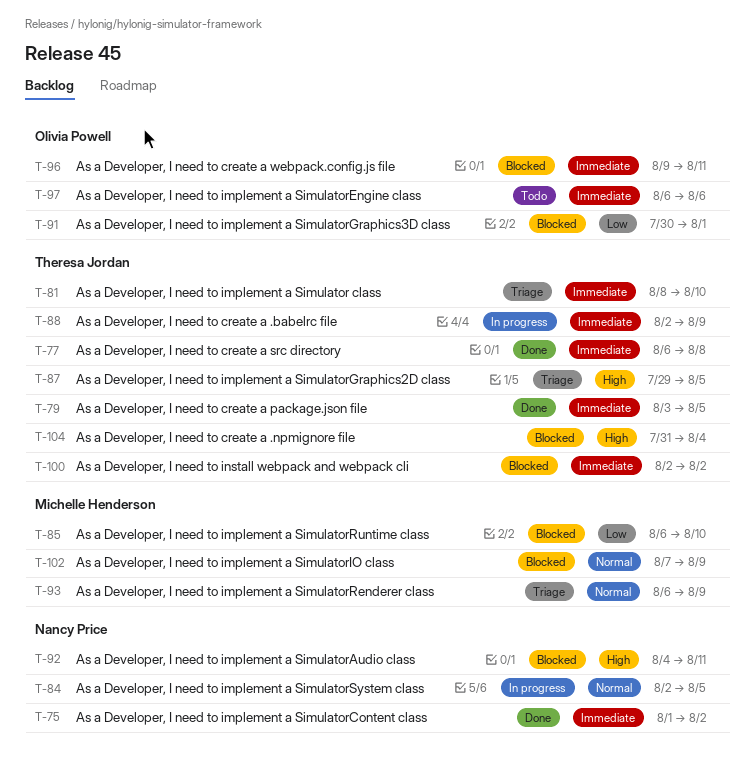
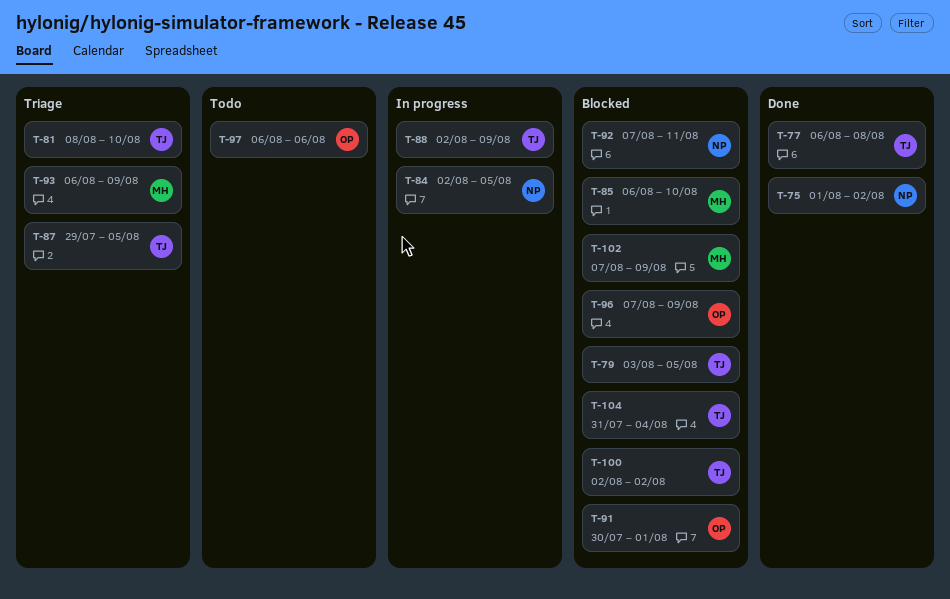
T-79, status: Done -> Blocked
T-92, start: Aug 4 -> Aug 7
T-96, start: Aug 9 -> Aug 7
T-96, due: Aug 11 -> Aug 9

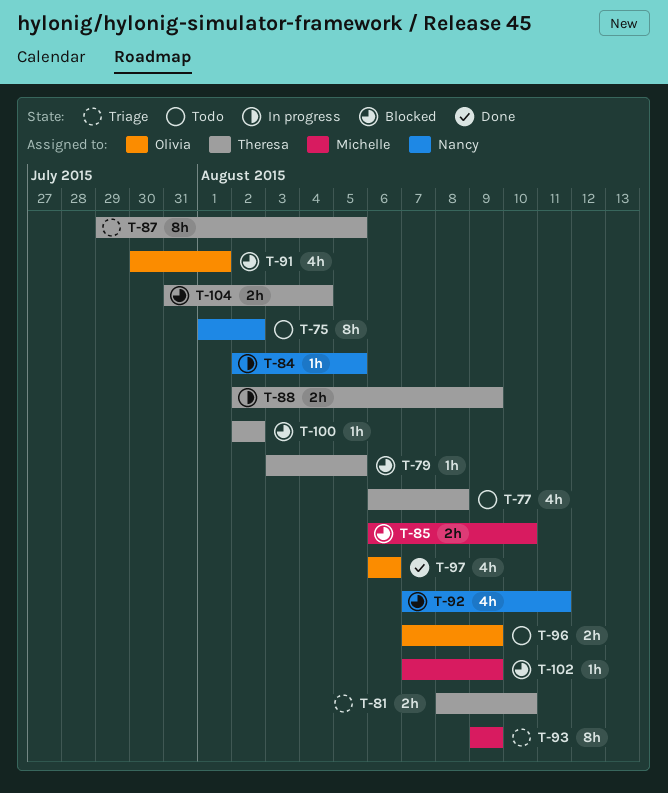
T-75, status: Done -> Todo
T-77, status: Done -> Todo
T-93, start: Aug 6 -> Aug 9
T-96, status: Blocked -> Todo
T-97, status: Todo -> Done

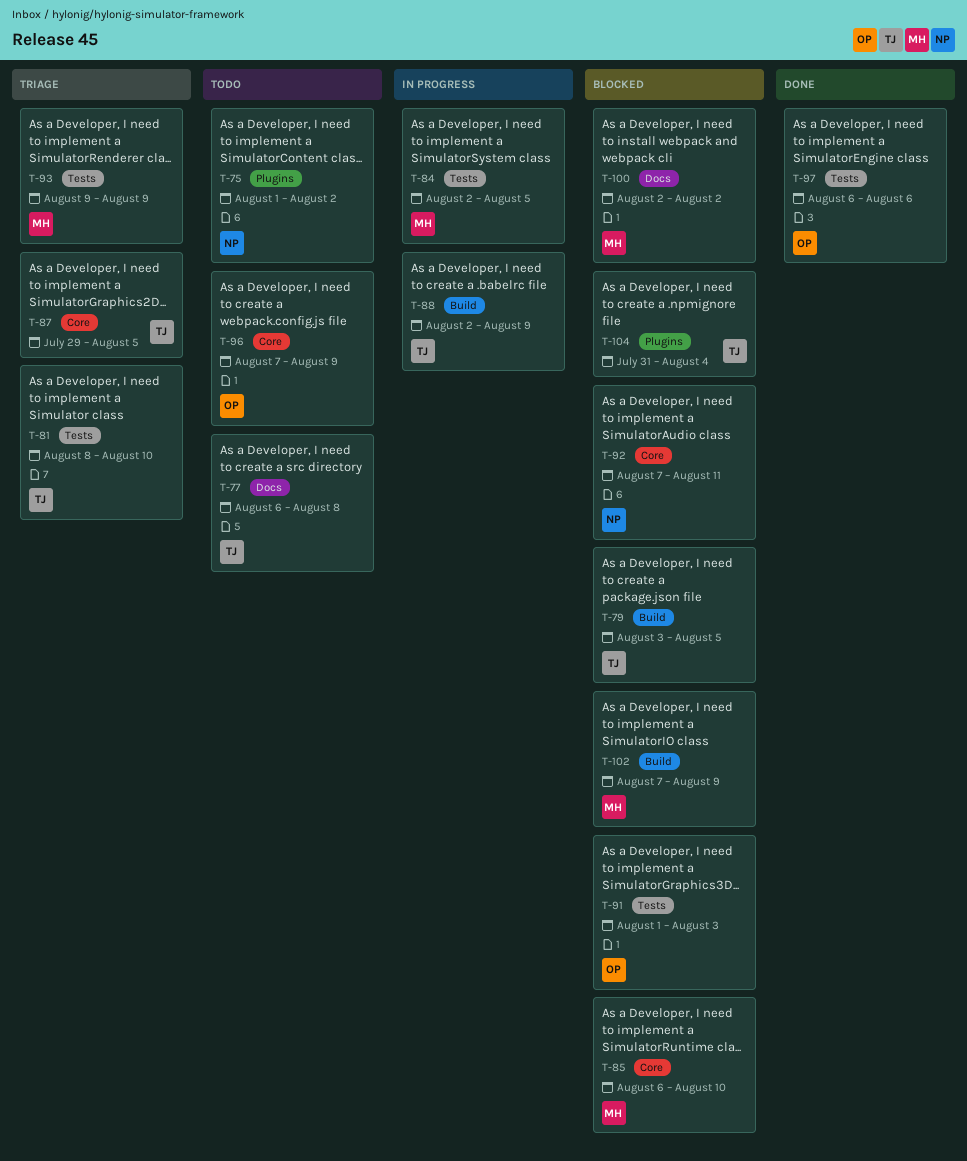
T-84, owner: Nancy -> Michelle
T-91, start: Jul 30 -> Aug 1
T-91, due: Aug 1 -> Aug 3
T-100, owner: Theresa -> Michelle

